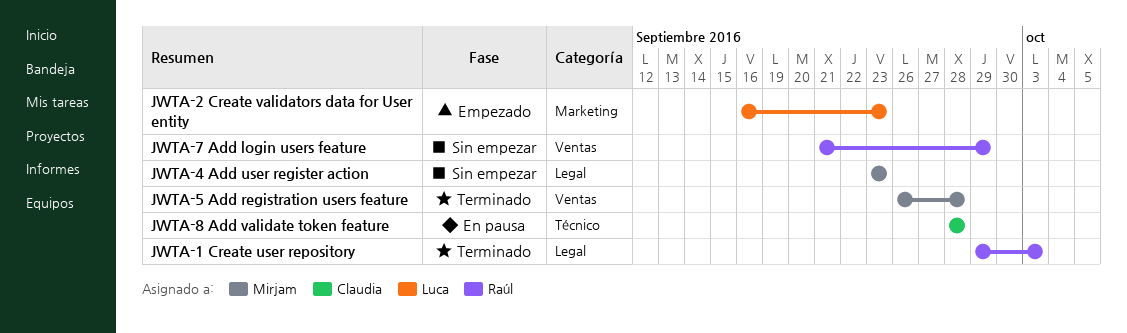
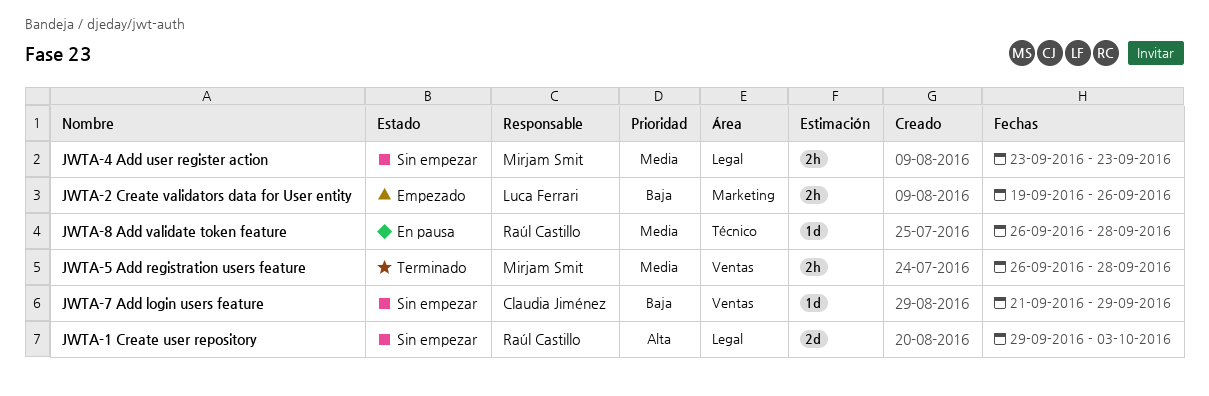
JWTA-1 Create user repository, status: Terminado -> Sin empezar
JWTA-2 Create validators data for User entity, start: Sep 16 -> Sep 19
JWTA-2 Create validators data for User entity, due: Sep 23 -> Sep 26
JWTA-7 Add login users feature, owner: Raúl Castillo -> Claudia Jiménez
JWTA-8 Add validate token feature, owner: Claudia Jiménez -> Raúl Castillo
JWTA-8 Add validate token feature, start: Sep 28 -> Sep 26

